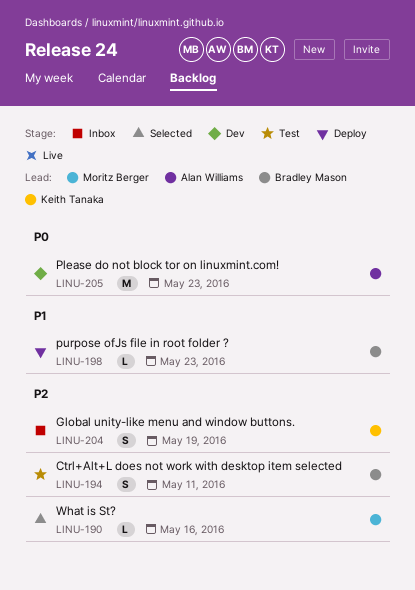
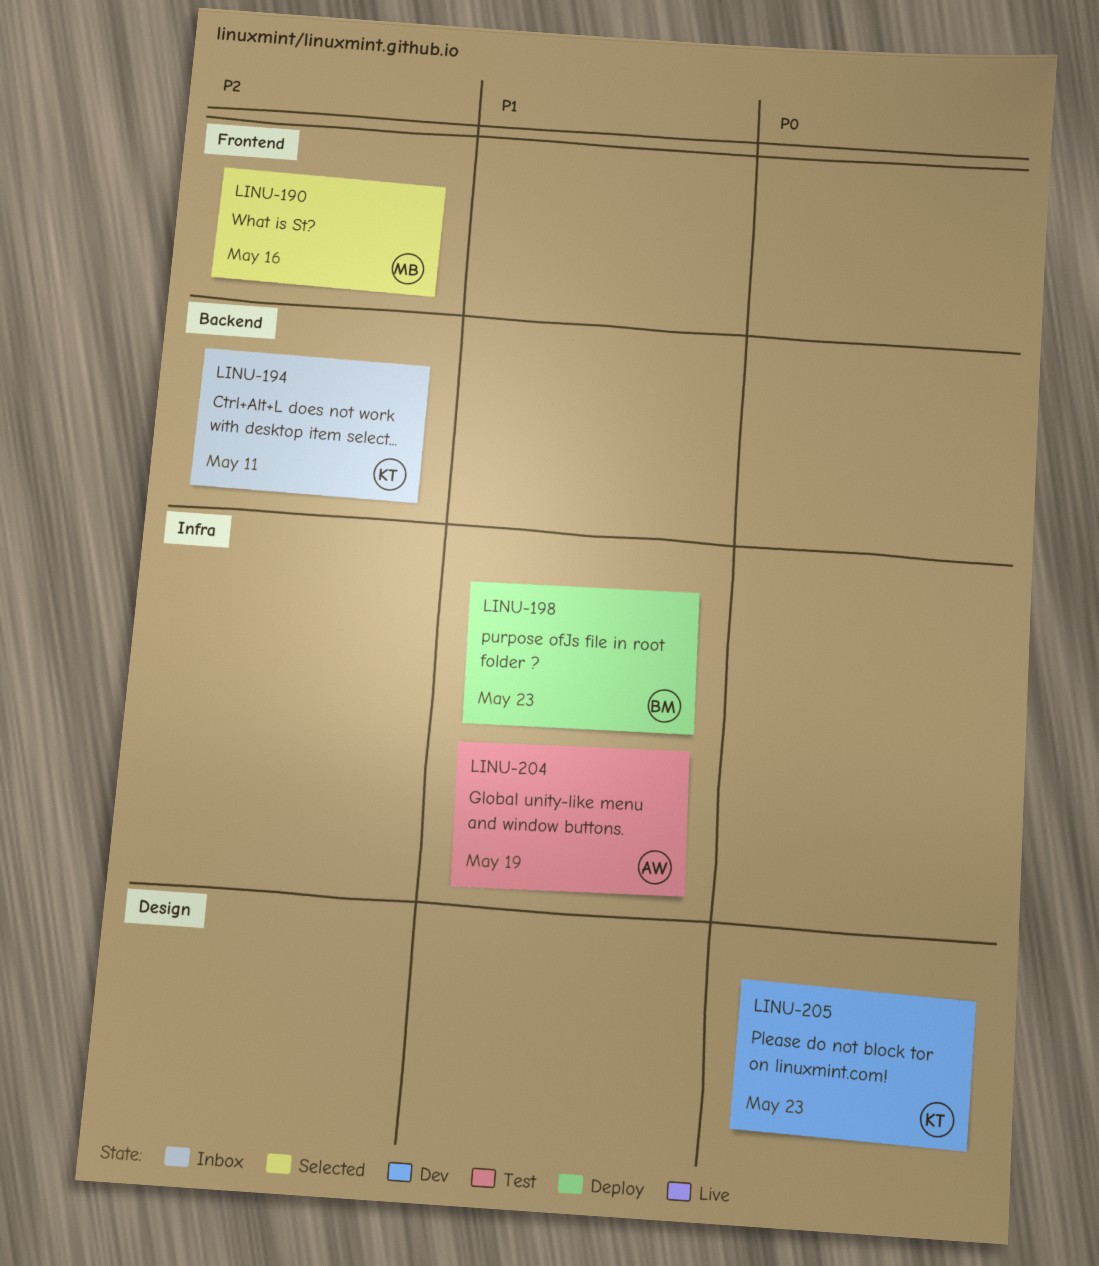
LINU-194, status: Test -> Inbox
LINU-194, owner: Bradley Mason -> Keith Tanaka
LINU-204, status: Inbox -> Test
LINU-204, owner: Keith Tanaka -> Alan Williams
LINU-204, priority: P2 -> P1
LINU-205, owner: Alan Williams -> Keith Tanaka

